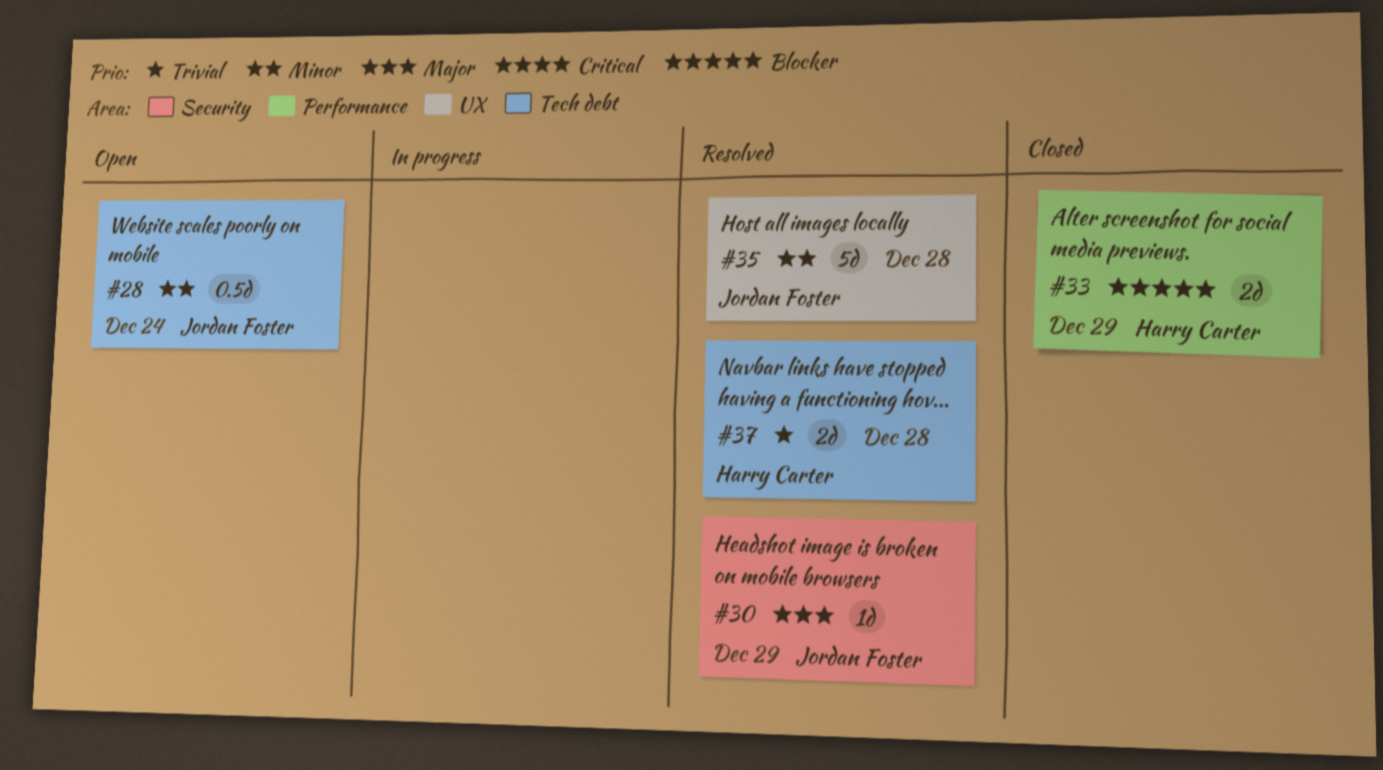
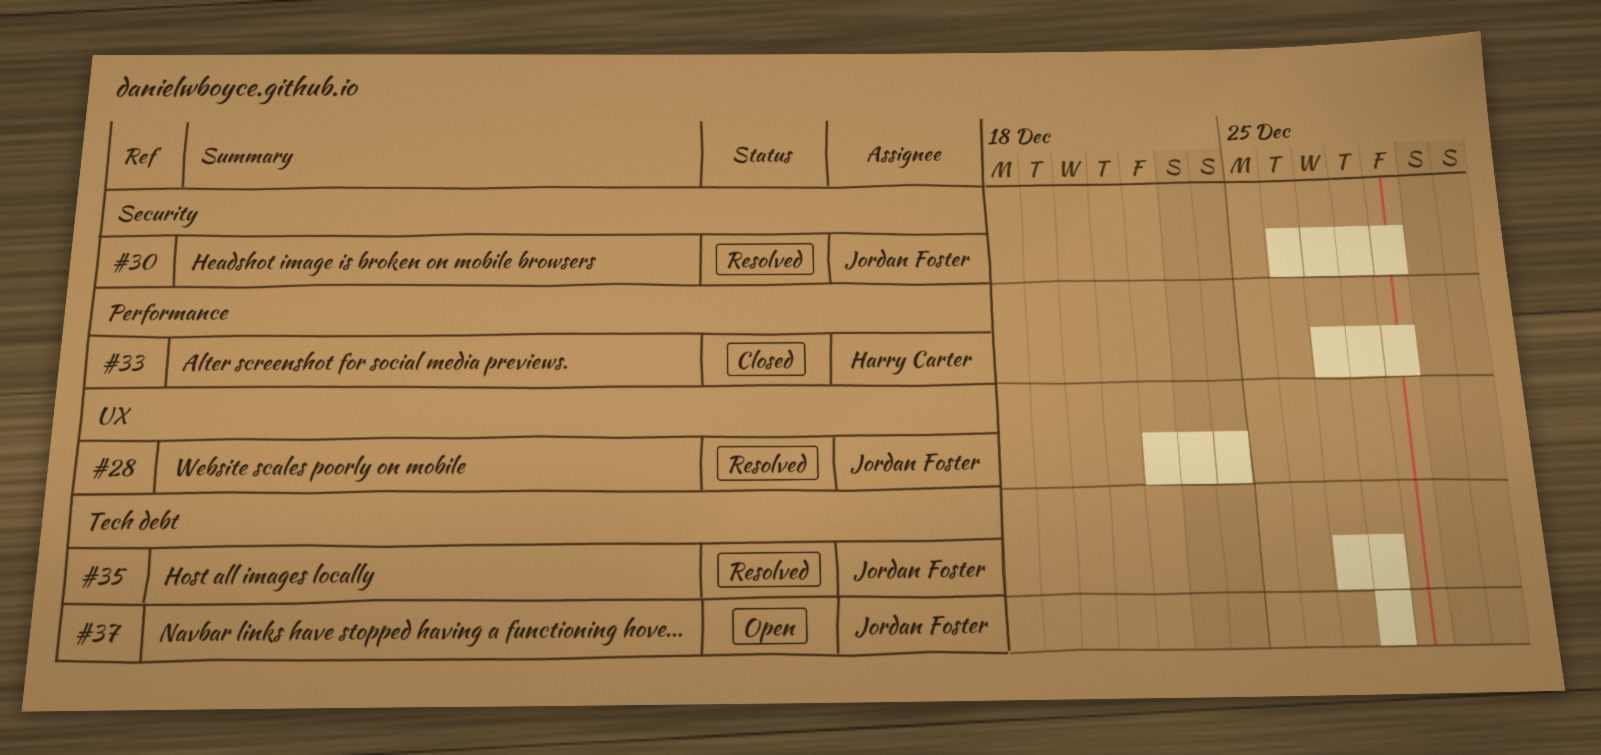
#28, status: Open -> Resolved
#28, label: Tech debt -> UX
#35, label: UX -> Tech debt
#37, status: Resolved -> Open
#37, owner: Harry Carter -> Jordan Foster

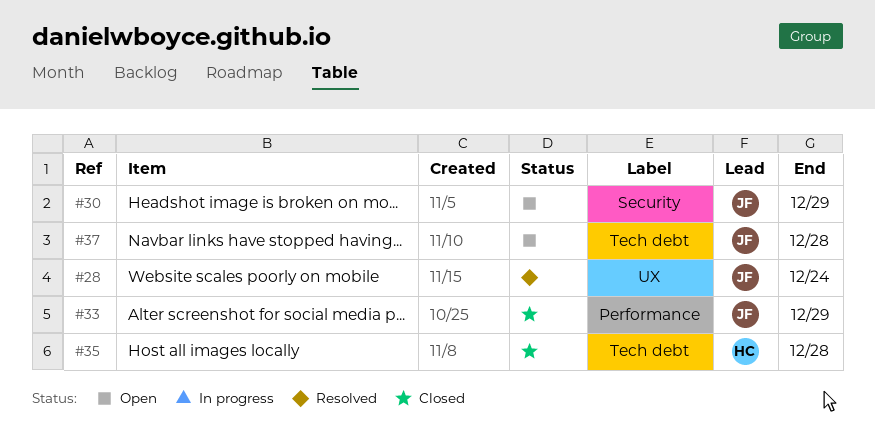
#30, status: Resolved -> Open
#33, owner: Harry Carter -> Jordan Foster
#35, status: Resolved -> Closed
#35, owner: Jordan Foster -> Harry Carter

